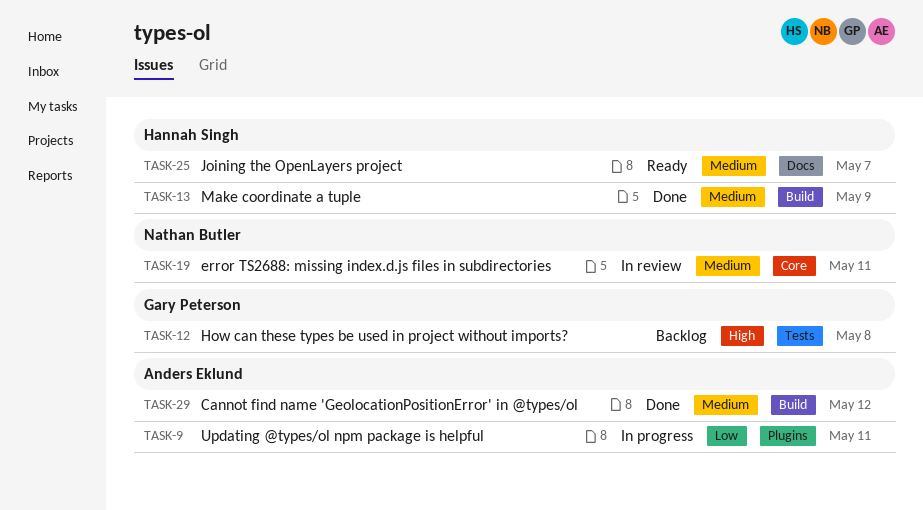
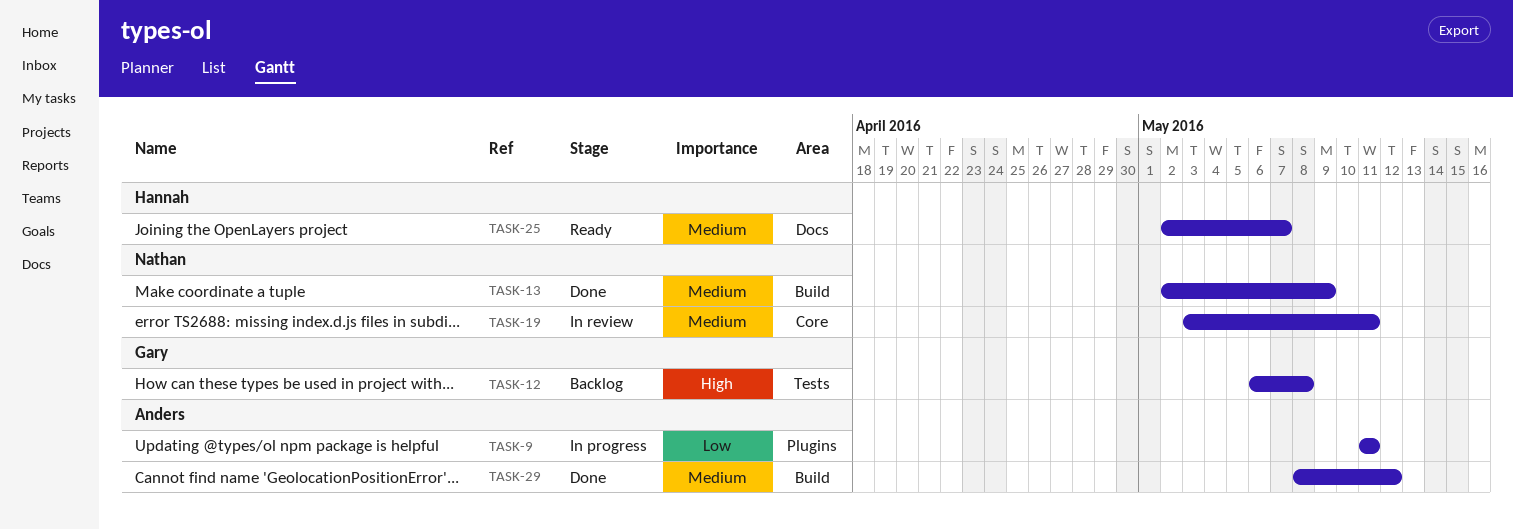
TASK-13, owner: Hannah Singh -> Nathan Butler

